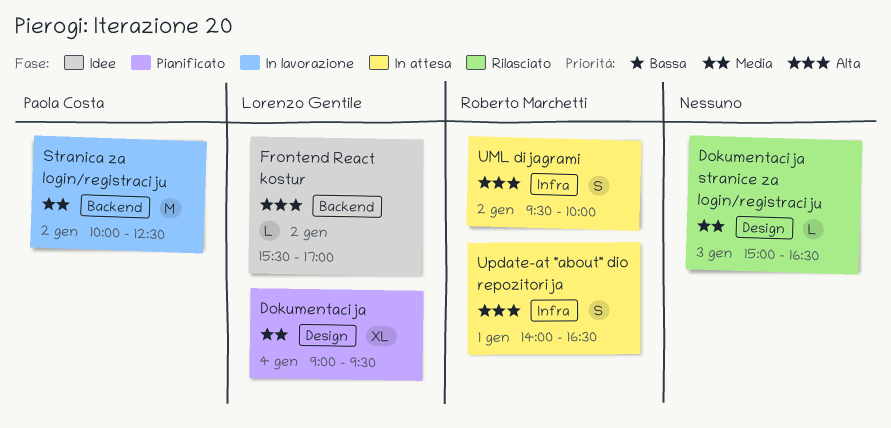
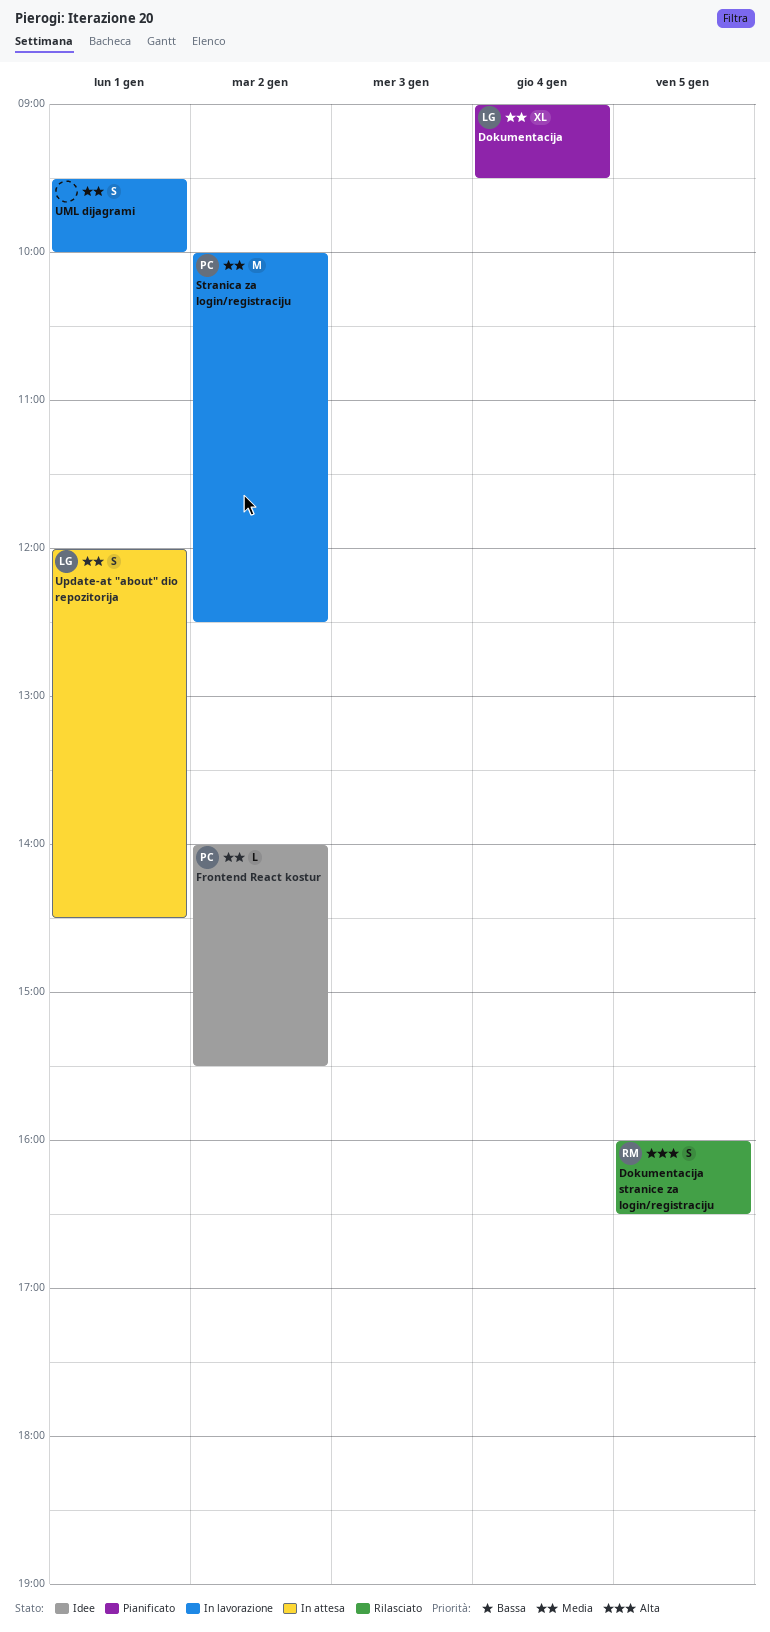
Dokumentacija stranice za login/registraciju, owner: none -> Roberto Marchetti
Dokumentacija stranice za login/registraciju, priority: Media -> Alta
Dokumentacija stranice za login/registraciju, estimate: L -> S
Dokumentacija stranice za login/registraciju, day: Jan 3 -> Jan 5
Dokumentacija stranice za login/registraciju, begins: 15:00 -> 16:00
Frontend React kostur, owner: Lorenzo Gentile -> Paola Costa
Frontend React kostur, priority: Alta -> Media
Frontend React kostur, begins: 15:30 -> 14:00
Frontend React kostur, ends: 17:00 -> 15:30
UML dijagrami, status: In attesa -> In lavorazione
UML dijagrami, owner: Roberto Marchetti -> none
UML dijagrami, priority: Alta -> Media
UML dijagrami, day: Jan 2 -> Jan 1
Update-at "about" dio repozitorija, owner: Roberto Marchetti -> Lorenzo Gentile
Update-at "about" dio repozitorija, priority: Alta -> Media
Update-at "about" dio repozitorija, begins: 14:00 -> 12:00
Update-at "about" dio repozitorija, ends: 16:30 -> 14:30

